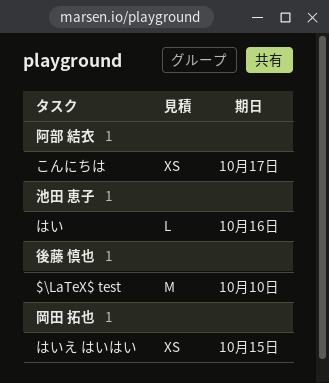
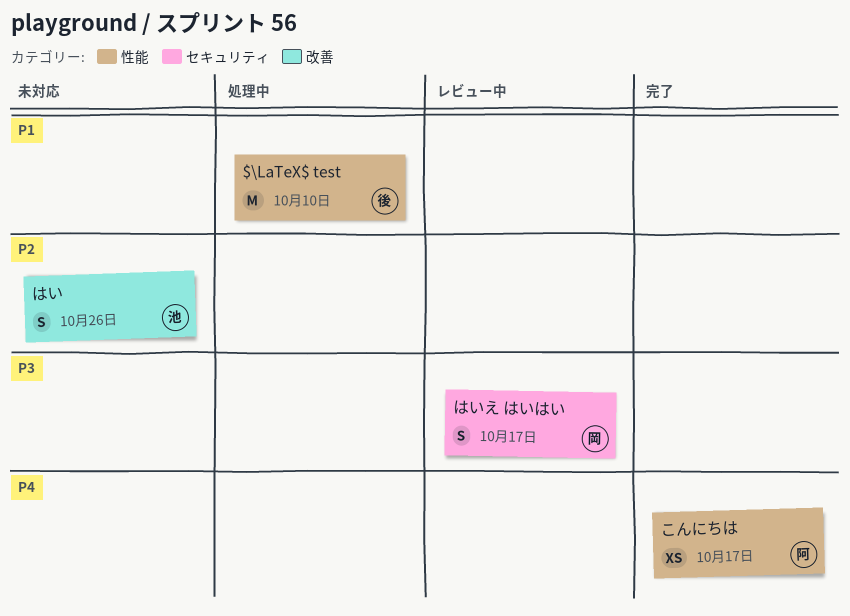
はい, estimate: L -> S
はい, due: Oct 16 -> Oct 26
はいえ はいはい, estimate: XS -> S
はいえ はいはい, due: Oct 15 -> Oct 17

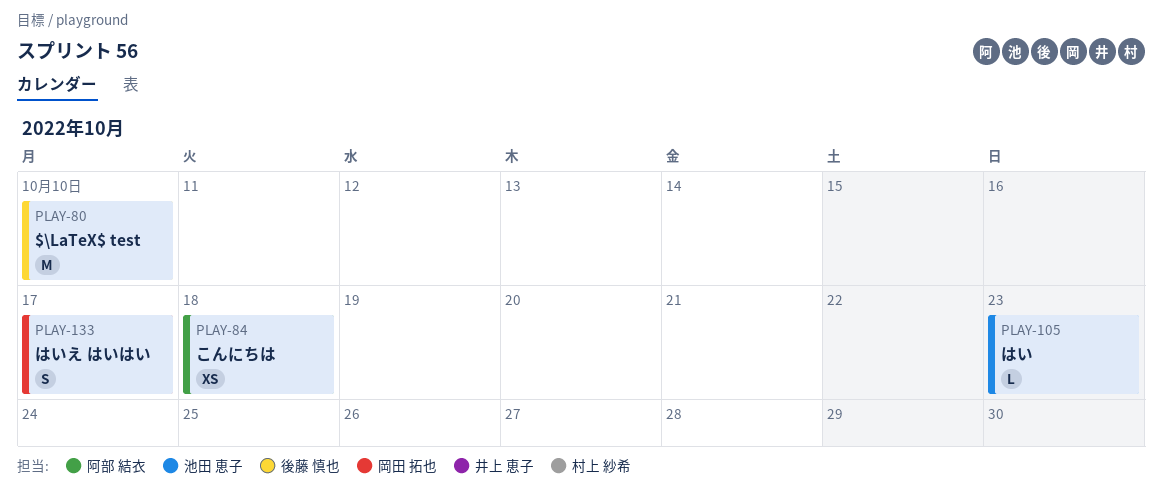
こんにちは, due: Oct 17 -> Oct 18
はい, estimate: S -> L
はい, due: Oct 26 -> Oct 23

